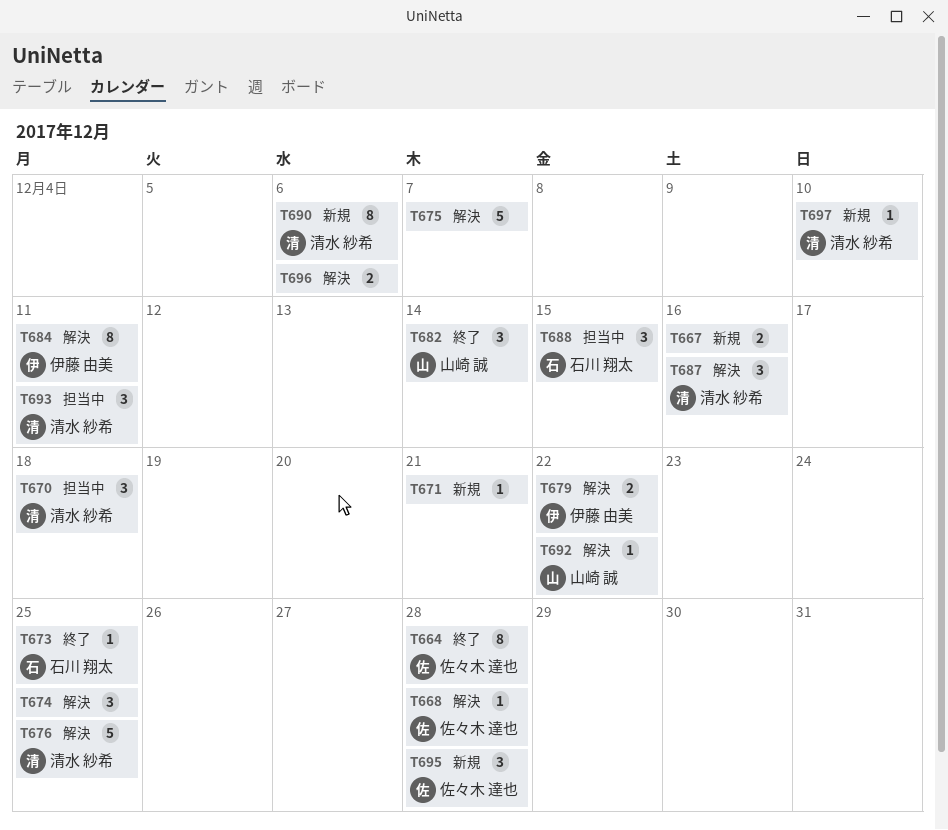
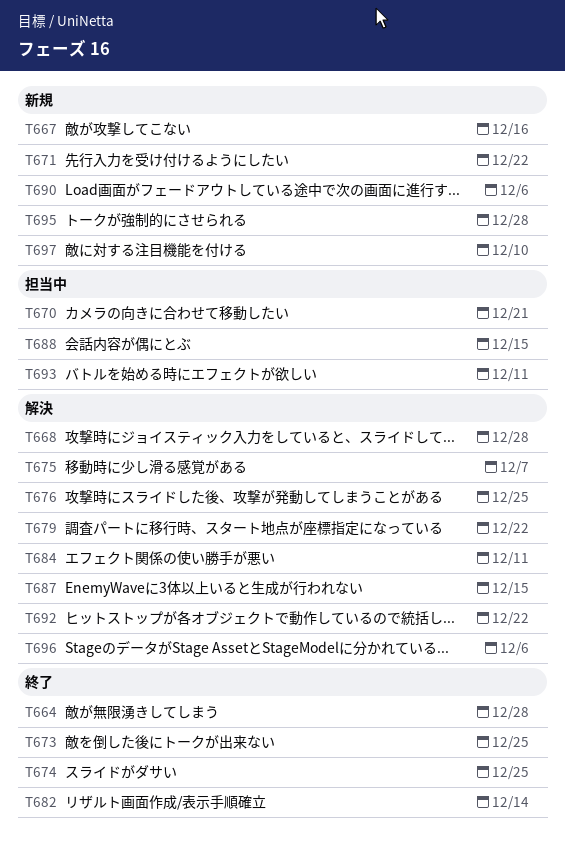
T670, due: Dec 18 -> Dec 21
T671, due: Dec 21 -> Dec 22
T674, status: 解決 -> 終了
T687, due: Dec 16 -> Dec 15

